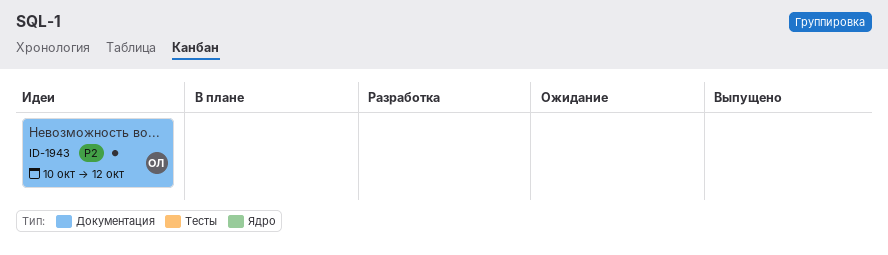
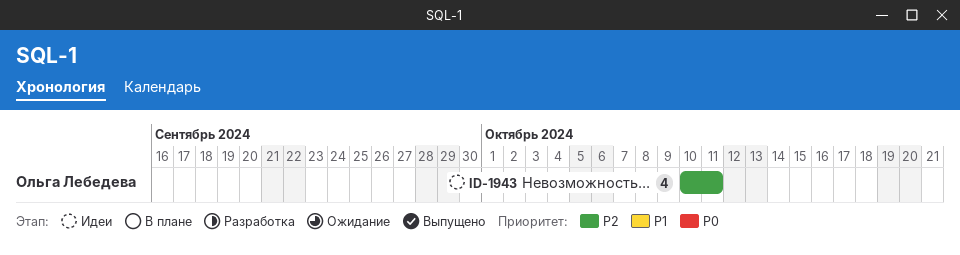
ID-1943, estimate: 1 -> 4
ID-1943, due: Oct 12 -> Oct 11

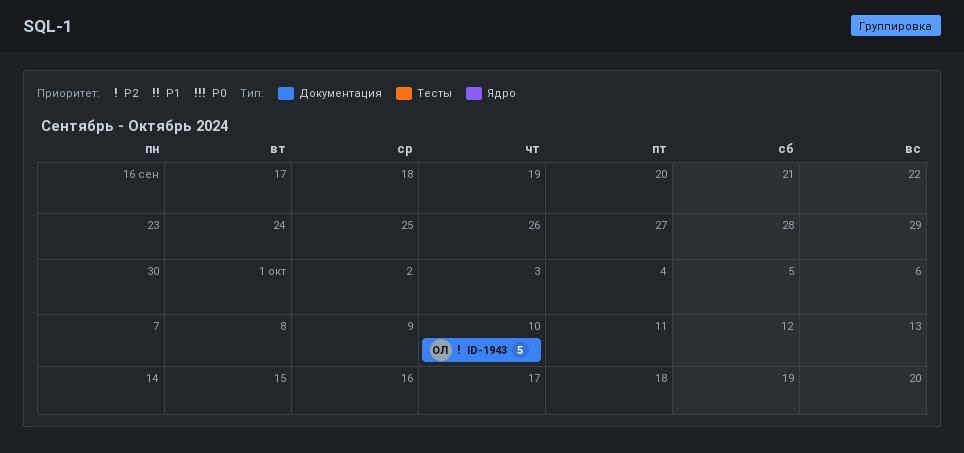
ID-1943, estimate: 4 -> 5
ID-1943, due: Oct 11 -> Oct 10

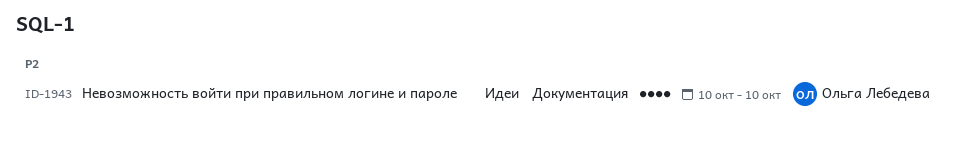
ID-1943, estimate: 5 -> 4

